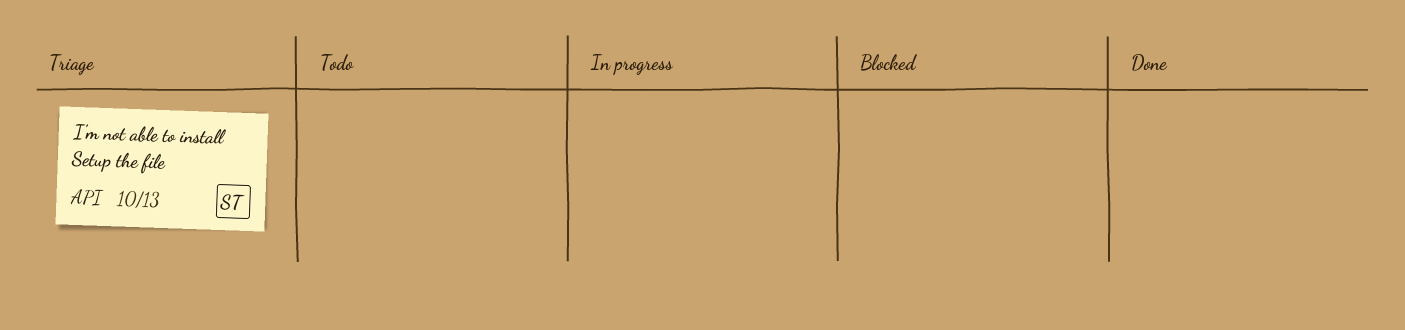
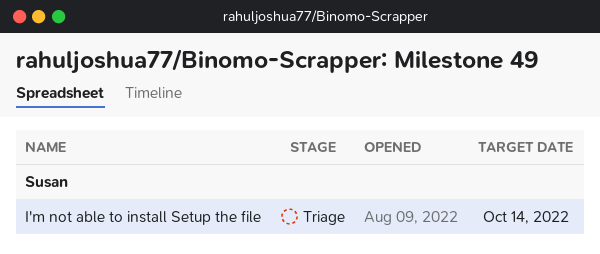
I'm not able to install Setup the file, due: Oct 13 -> Oct 14

